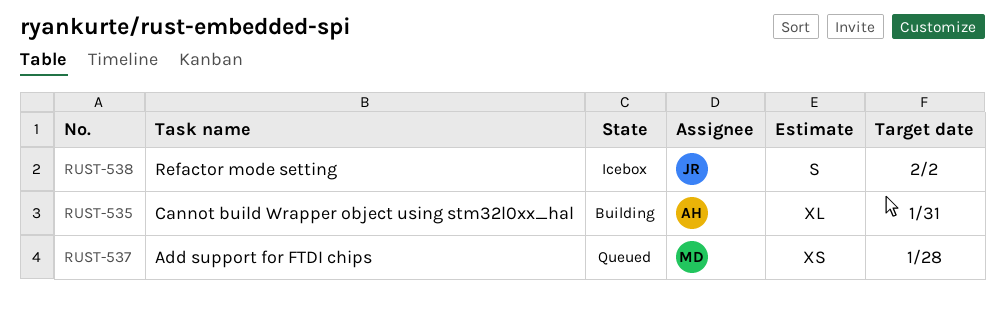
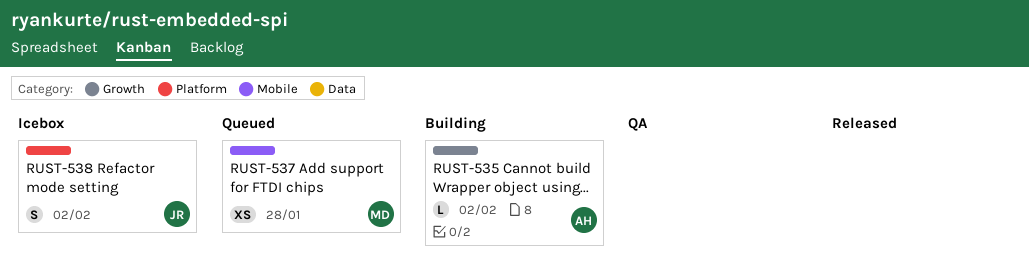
RUST-535, estimate: XL -> L
RUST-535, due: Jan 31 -> Feb 2

